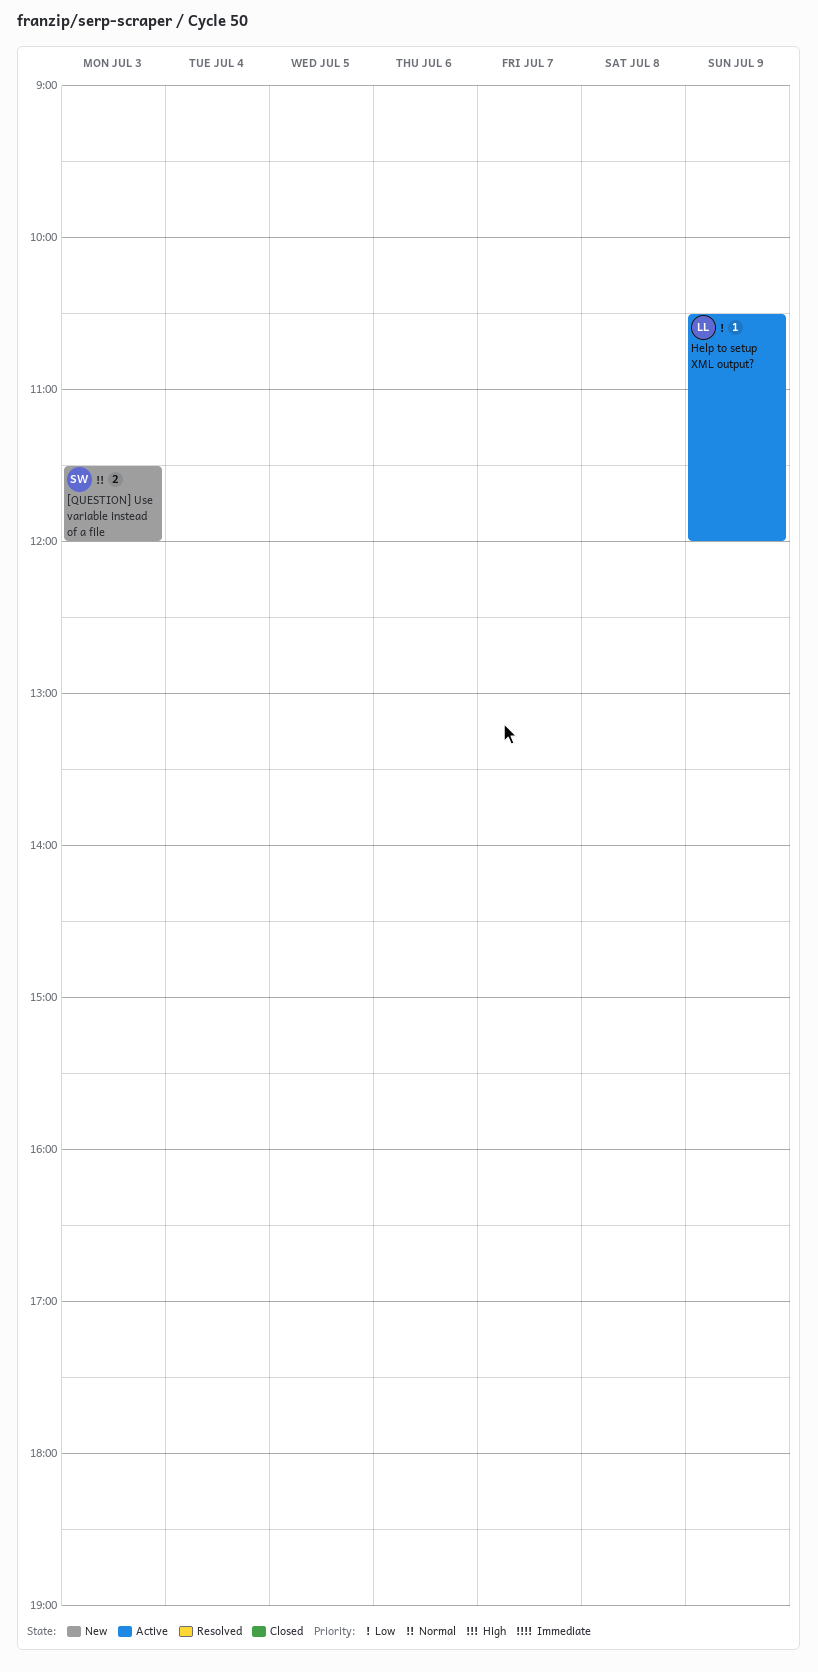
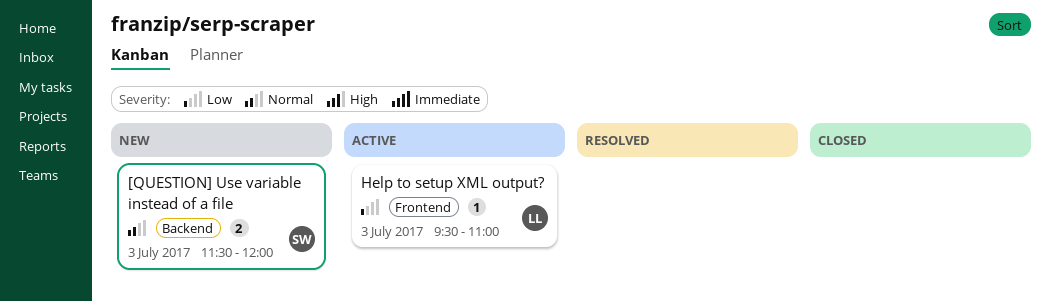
Help to setup XML output?, day: Jul 9 -> Jul 3
Help to setup XML output?, begins: 10:30 -> 09:30
Help to setup XML output?, ends: 12:00 -> 11:00

